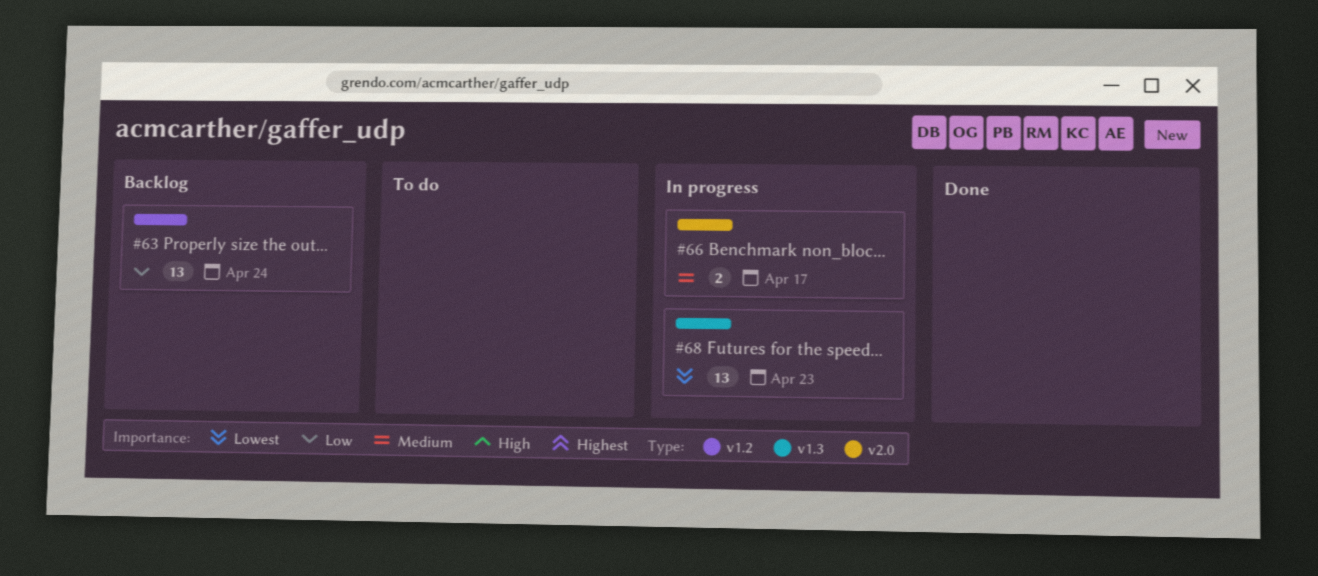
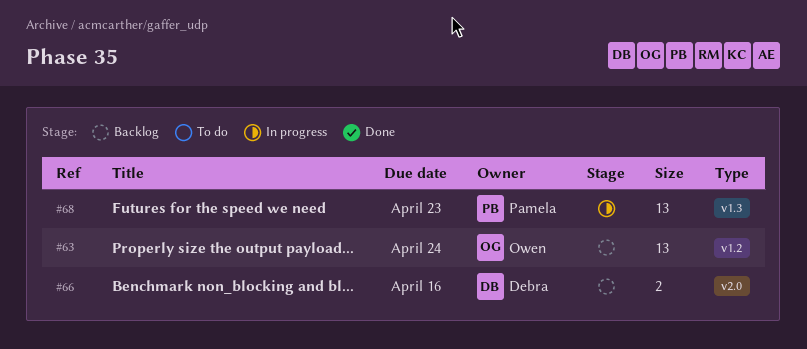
#66, status: In progress -> Backlog
#66, due: Apr 17 -> Apr 16

